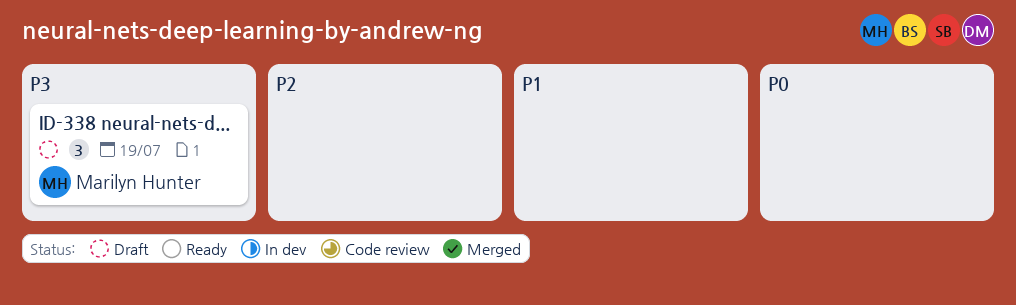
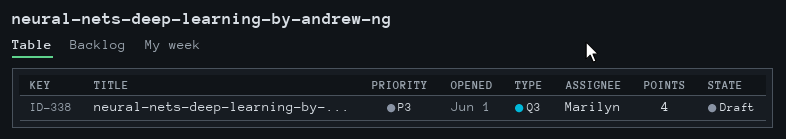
ID-338, estimate: 3 -> 4

